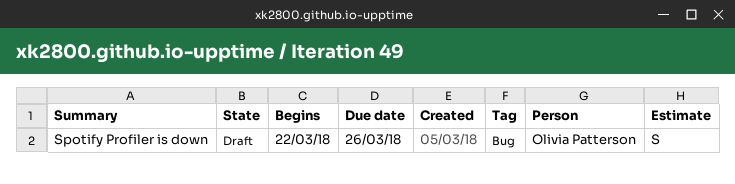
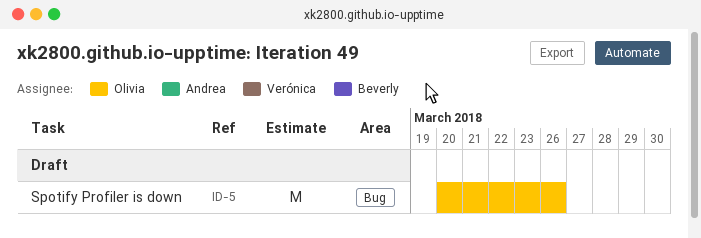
Spotify Profiler is down, estimate: S -> M
Spotify Profiler is down, start: Mar 22 -> Mar 20

